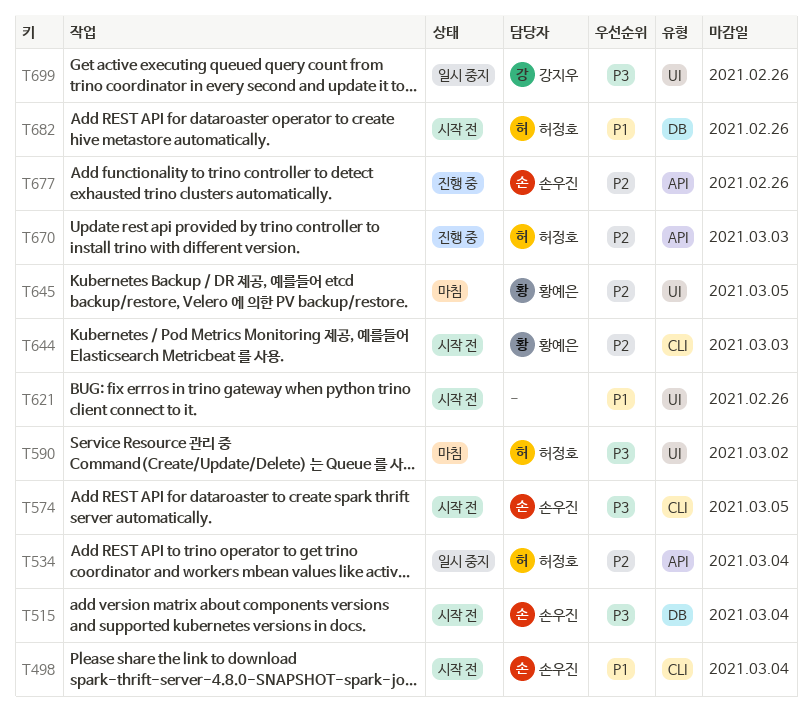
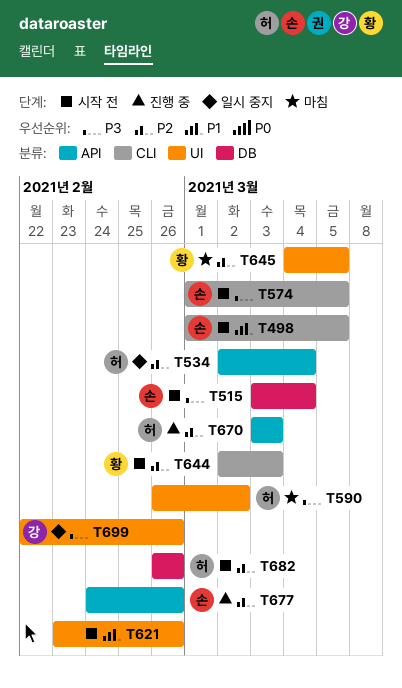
T498, due: Mar 4 -> Mar 5
T682, priority: P1 -> P2

